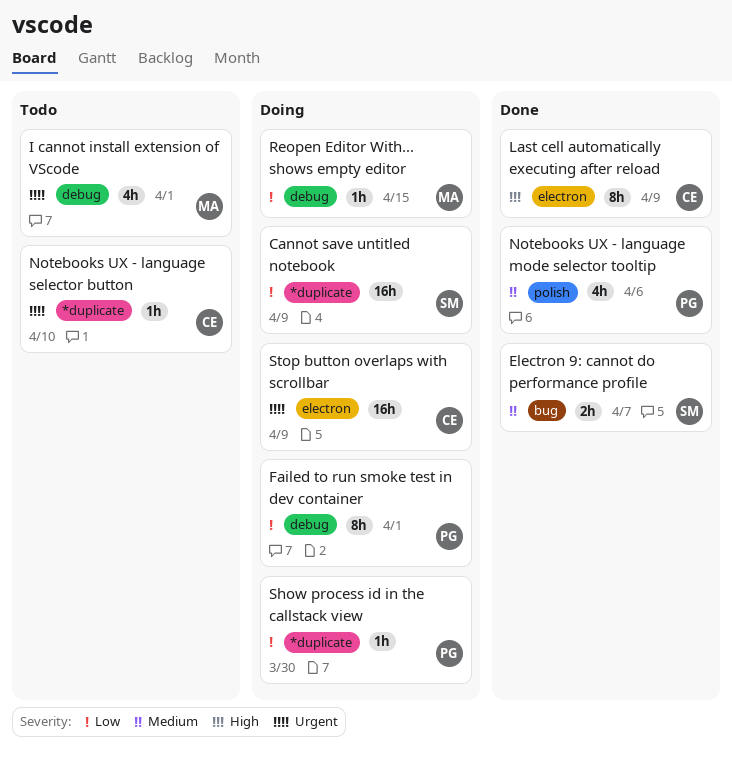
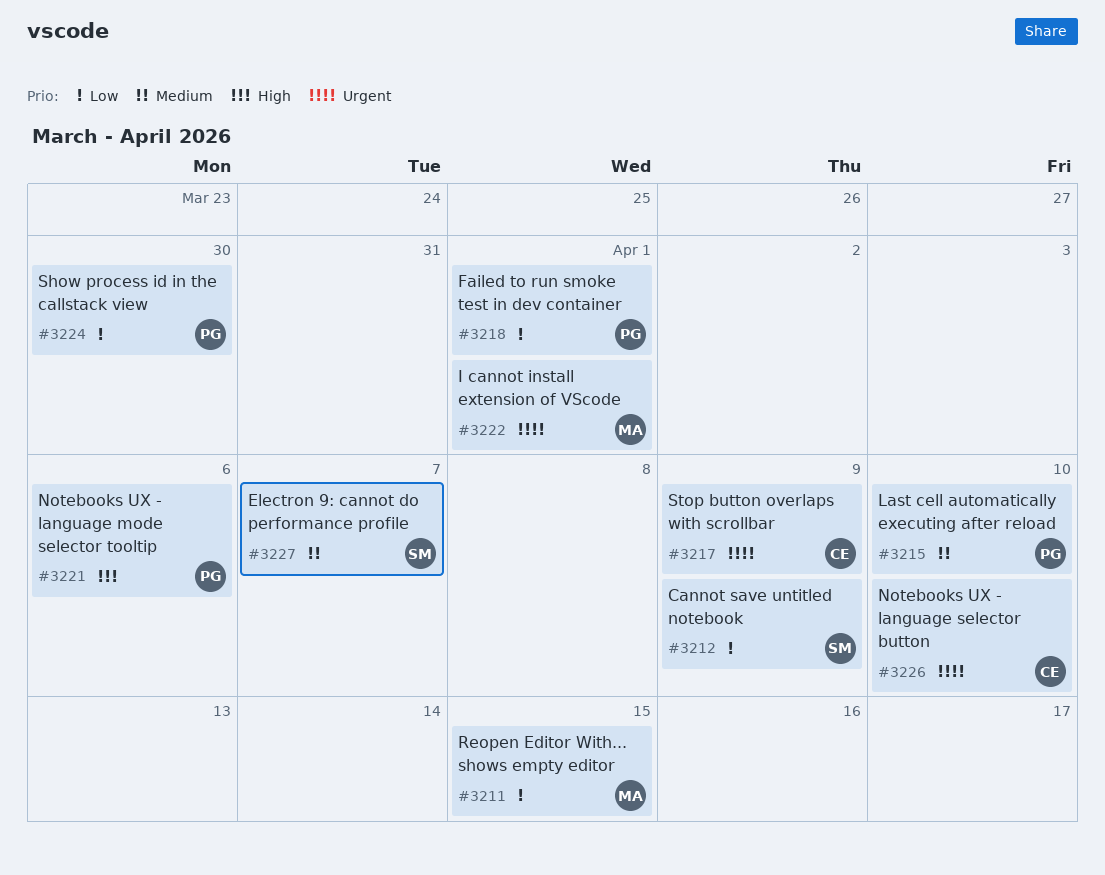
Last cell automatically executing after reload, owner: CE -> PG
Last cell automatically executing after reload, priority: High -> Medium
Last cell automatically executing after reload, due: Apr 9 -> Apr 10
Notebooks UX - language mode selector tooltip, priority: Medium -> High

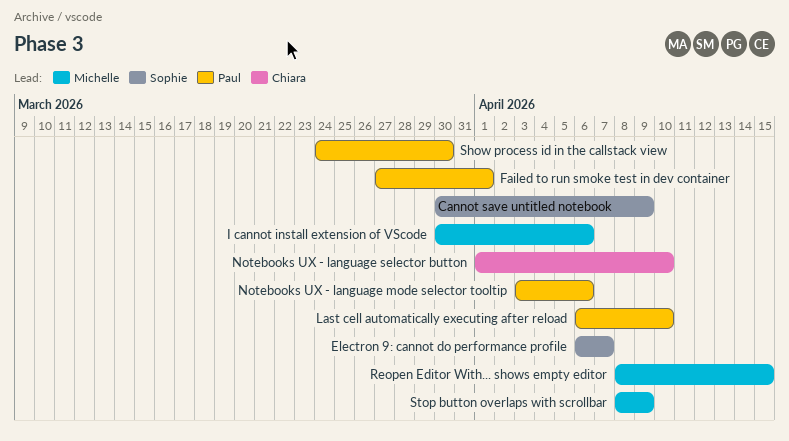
I cannot install extension of VScode, due: Apr 1 -> Apr 6
Stop button overlaps with scrollbar, owner: Chiara -> Michelle

